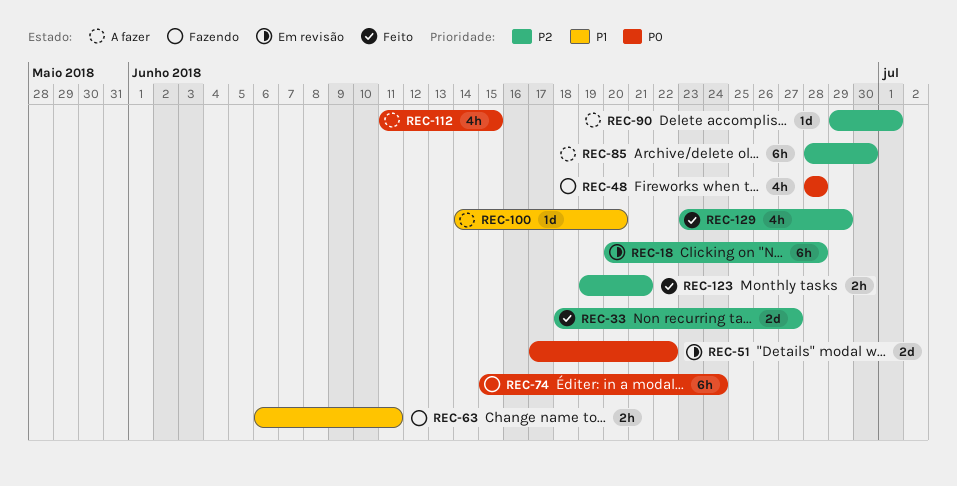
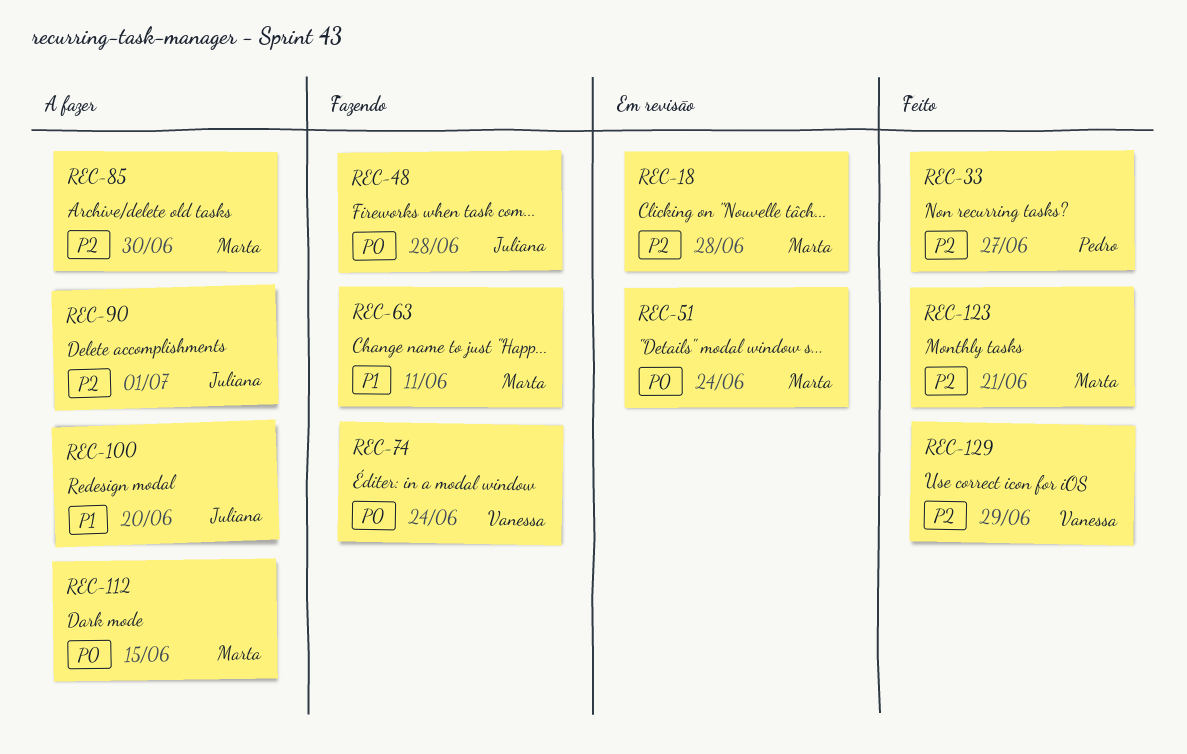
REC-51, due: Jun 22 -> Jun 24

